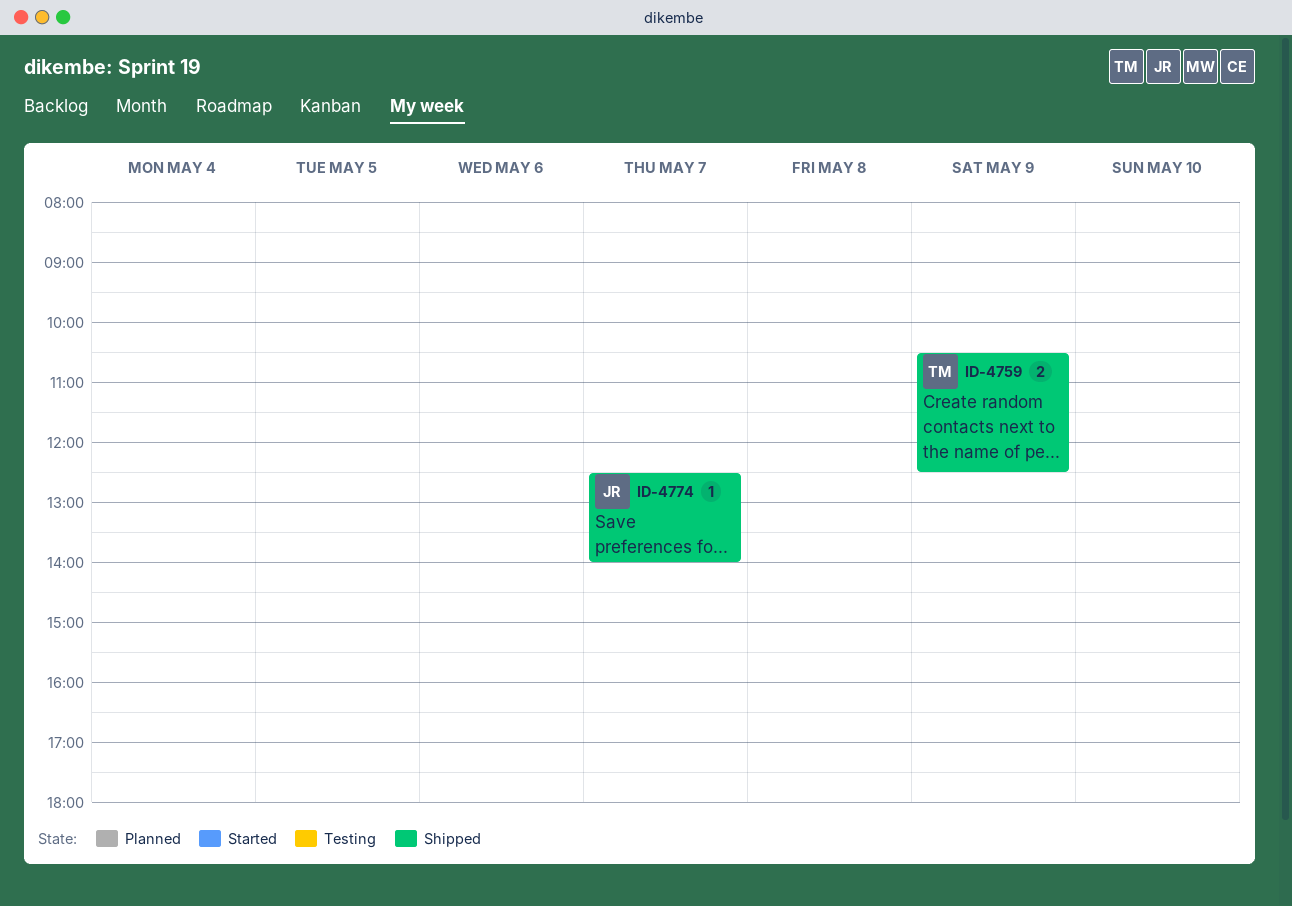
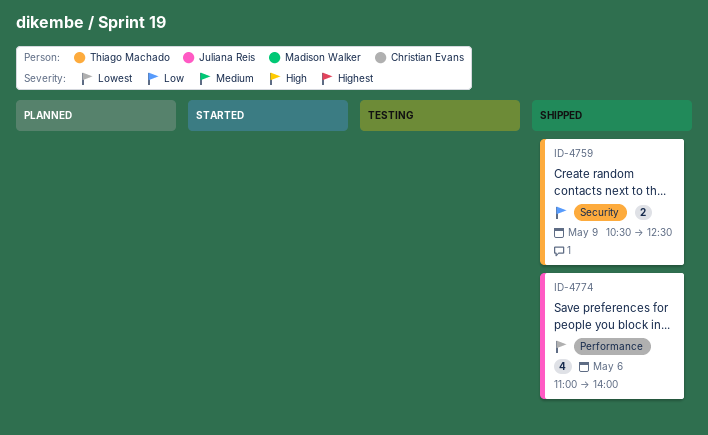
ID-4774, estimate: 1 -> 4
ID-4774, day: May 7 -> May 6
ID-4774, begins: 12:30 -> 11:00

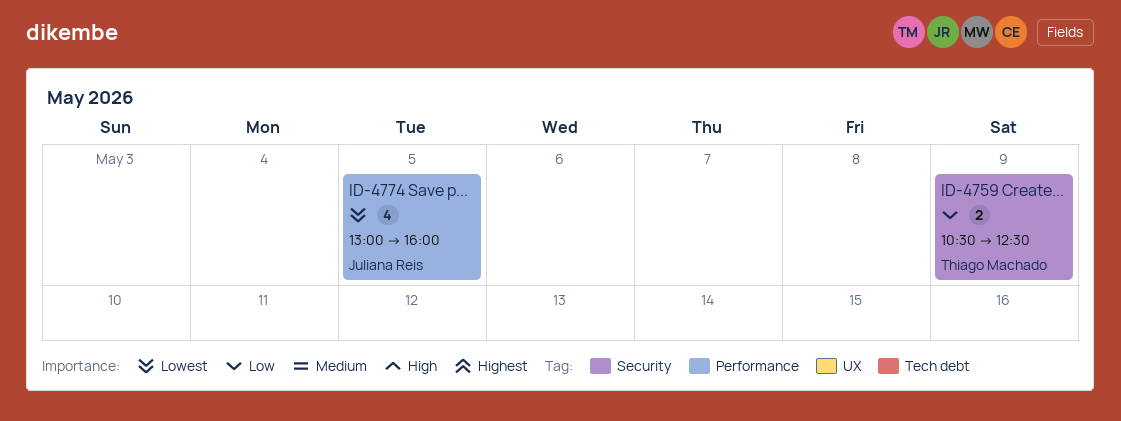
ID-4774, day: May 6 -> May 5
ID-4774, begins: 11:00 -> 13:00
ID-4774, ends: 14:00 -> 16:00

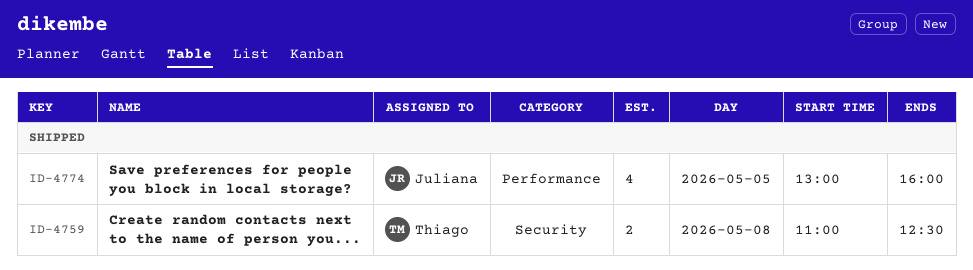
ID-4759, day: May 9 -> May 8
ID-4759, begins: 10:30 -> 11:00

